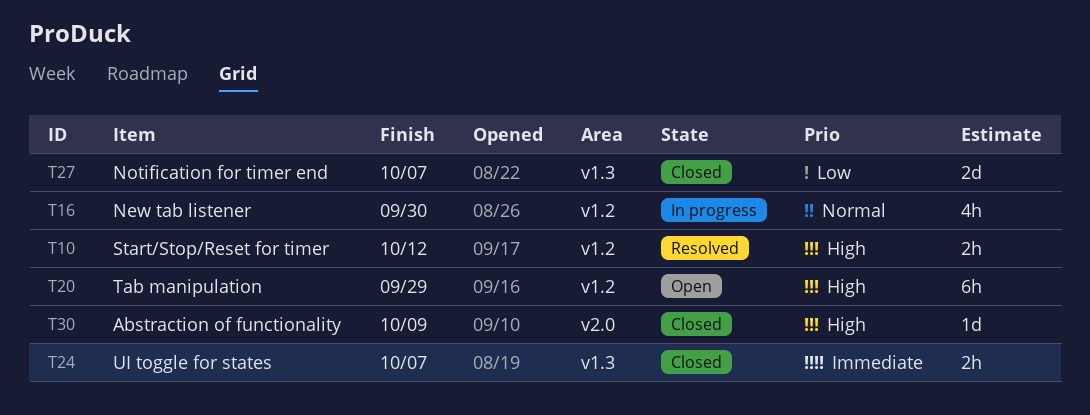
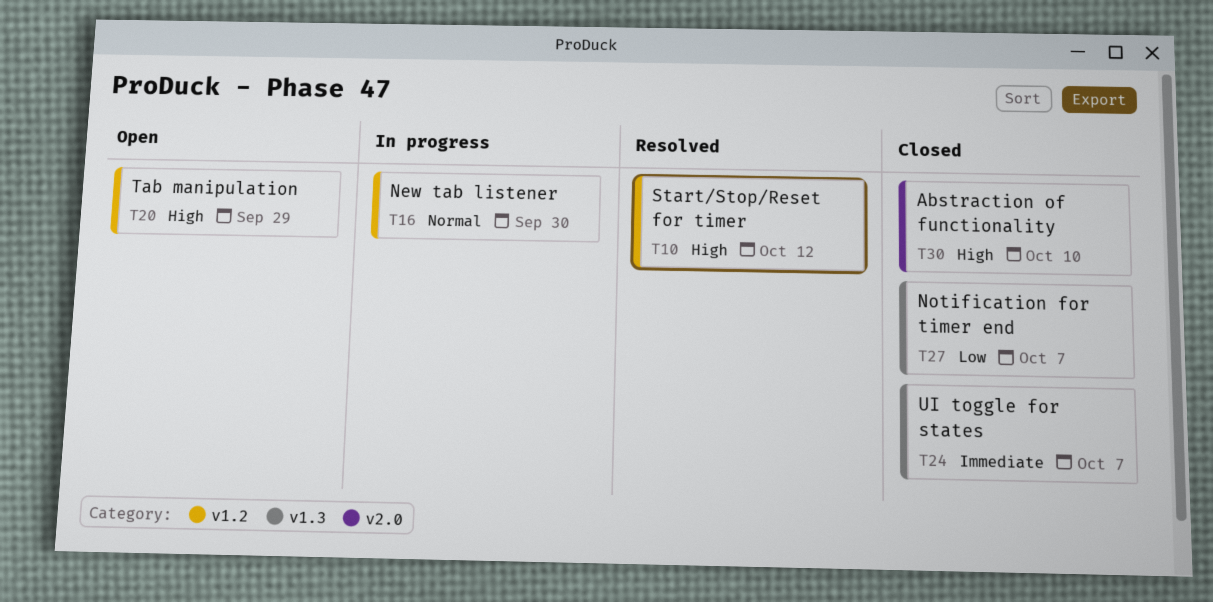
T30, due: Oct 9 -> Oct 10

